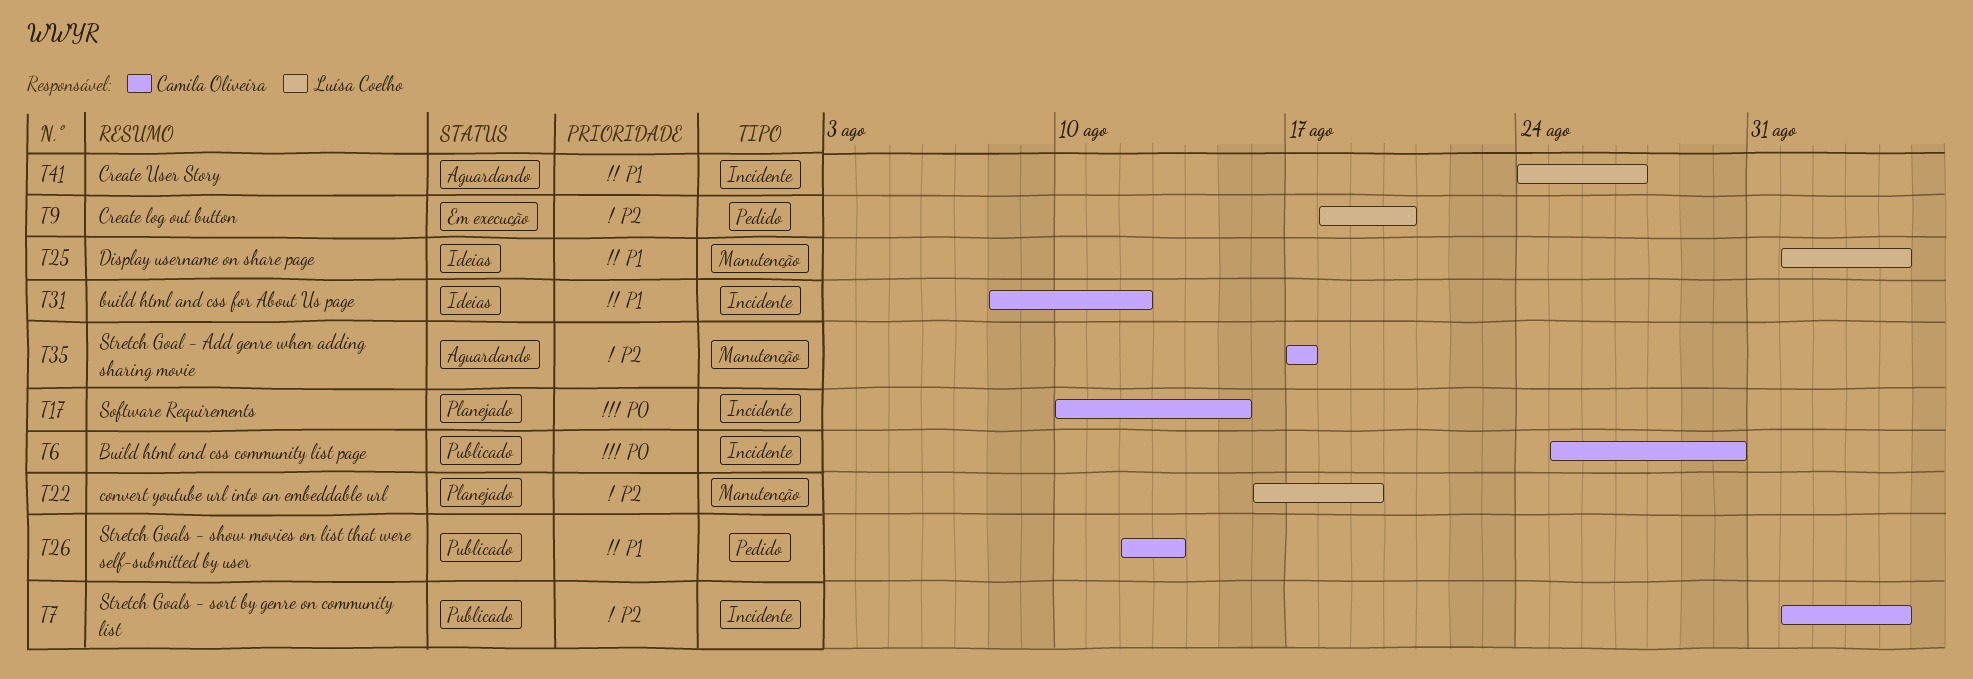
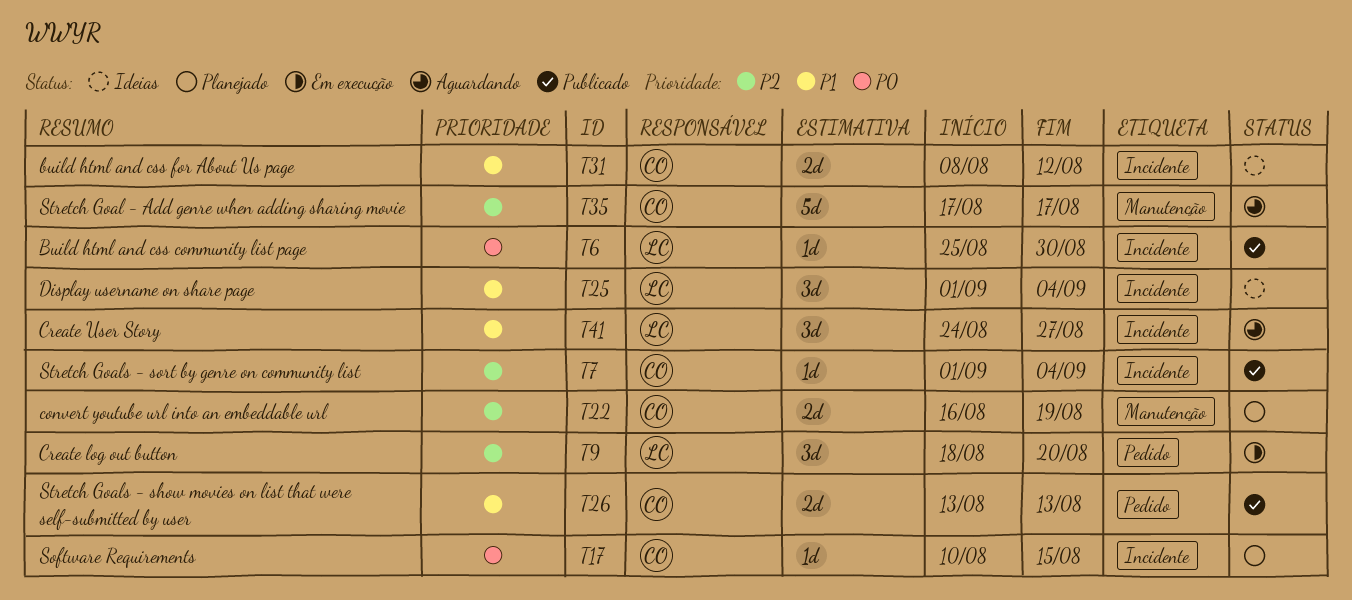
T6, owner: Camila Oliveira -> Luísa Coelho
T22, owner: Luísa Coelho -> Camila Oliveira
T25, label: Manutenção -> Incidente
T26, start: Aug 12 -> Aug 13

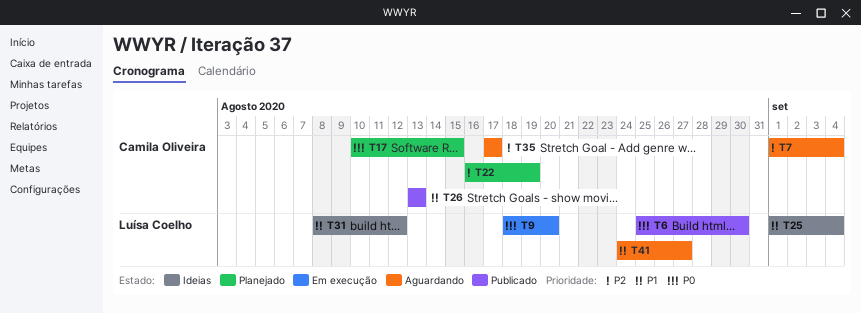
T7, status: Publicado -> Aguardando
T9, priority: P2 -> P0
T31, owner: Camila Oliveira -> Luísa Coelho

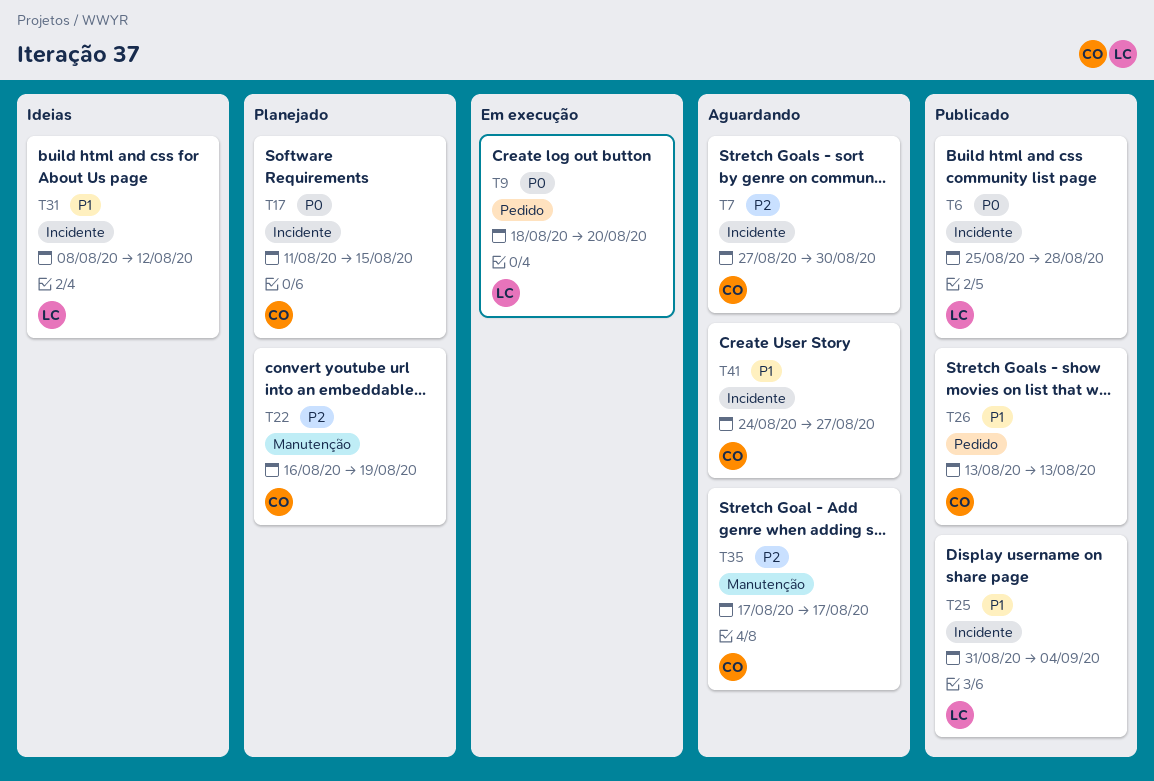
T6, due: Aug 30 -> Aug 28
T7, start: Sep 1 -> Aug 27
T7, due: Sep 4 -> Aug 30
T17, start: Aug 10 -> Aug 11
T25, status: Ideias -> Publicado
T25, start: Sep 1 -> Aug 31
T41, owner: Luísa Coelho -> Camila Oliveira

